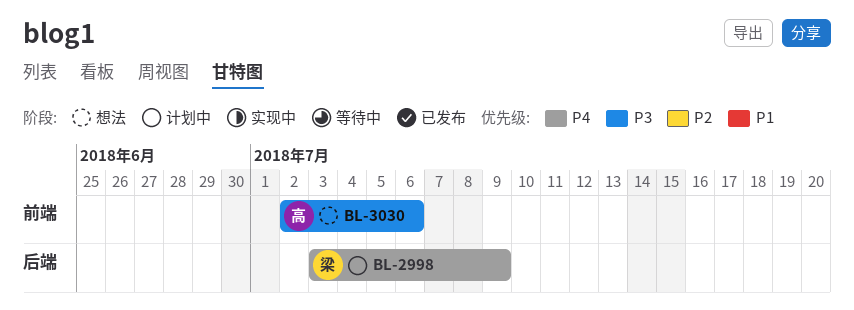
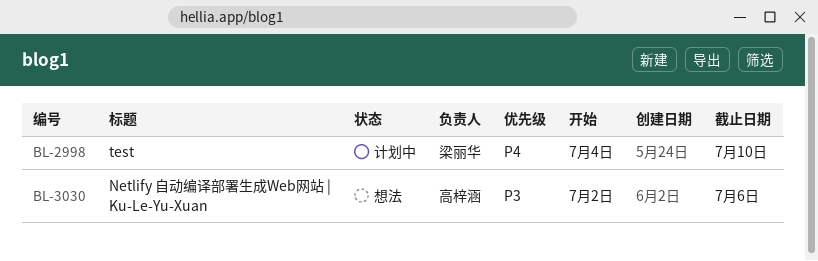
BL-2998, start: Jul 3 -> Jul 4
BL-2998, due: Jul 9 -> Jul 10

